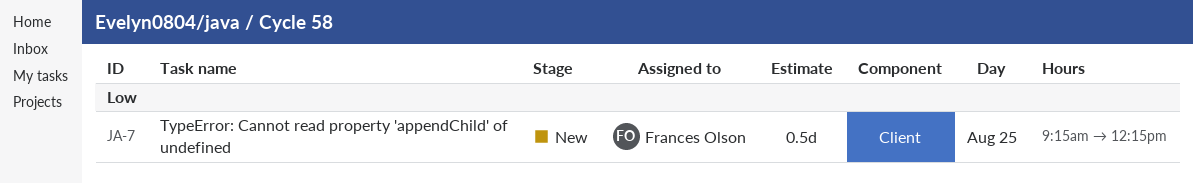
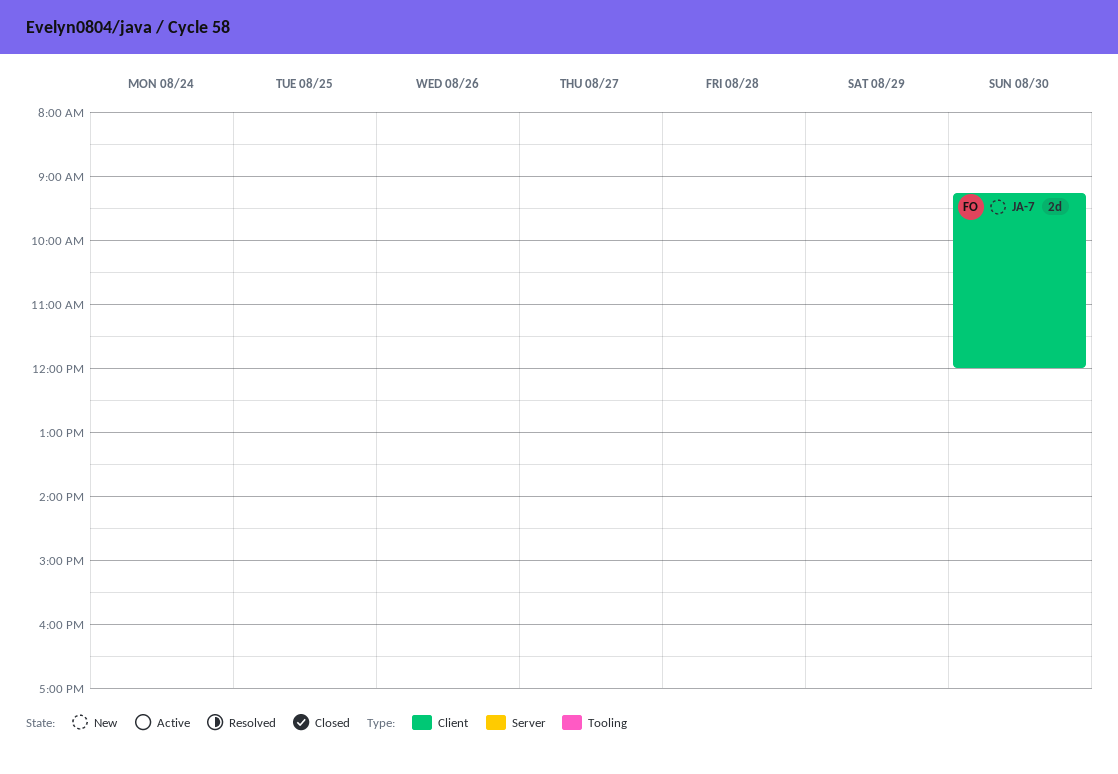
JA-7, estimate: 0.5d -> 2d
JA-7, day: Aug 25 -> Aug 30
JA-7, ends: 12:15 -> 12:00

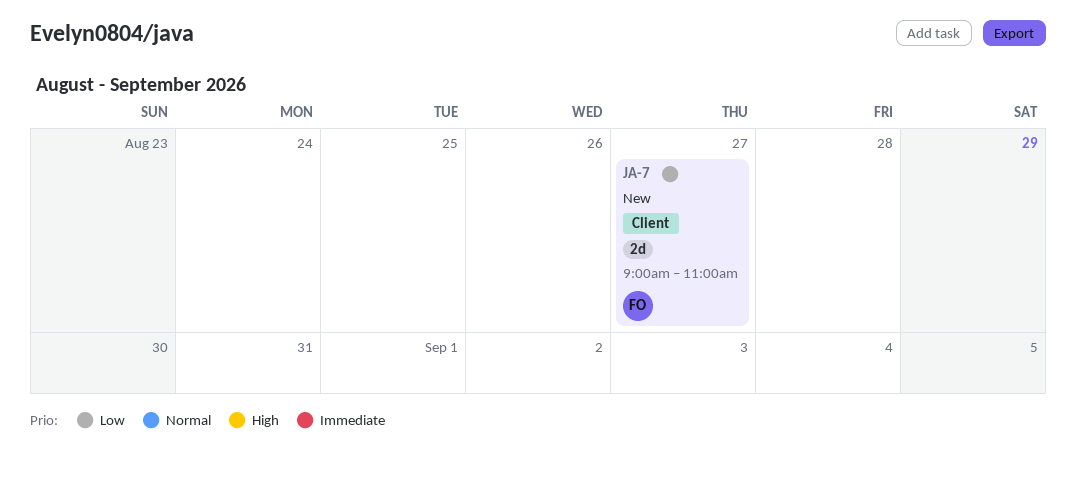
JA-7, day: Aug 30 -> Aug 27
JA-7, begins: 09:15 -> 09:00
JA-7, ends: 12:00 -> 11:00

